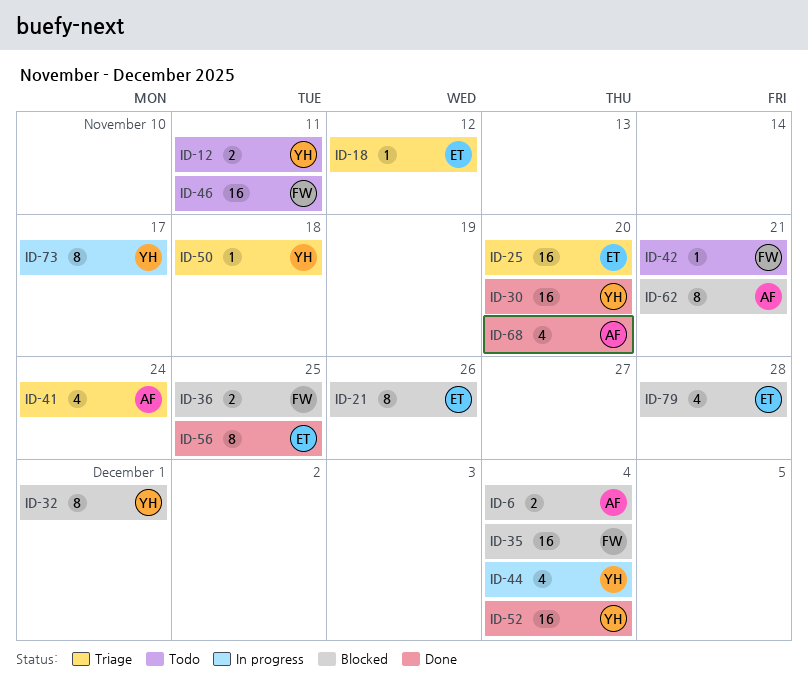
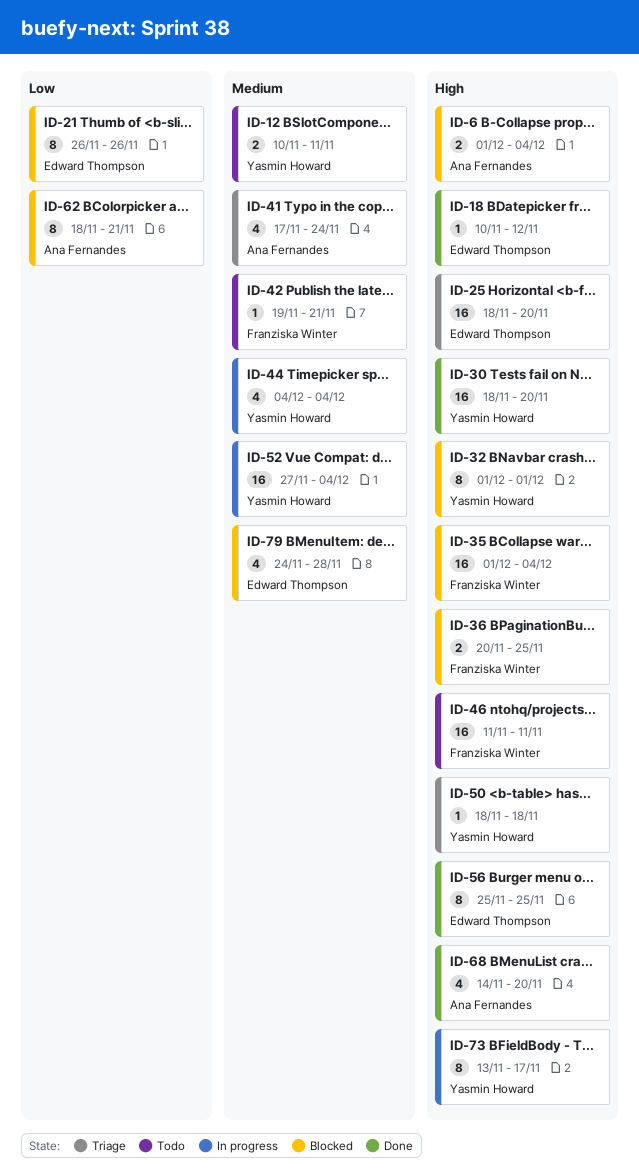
ID-18, status: Triage -> Done
ID-52, status: Done -> In progress

